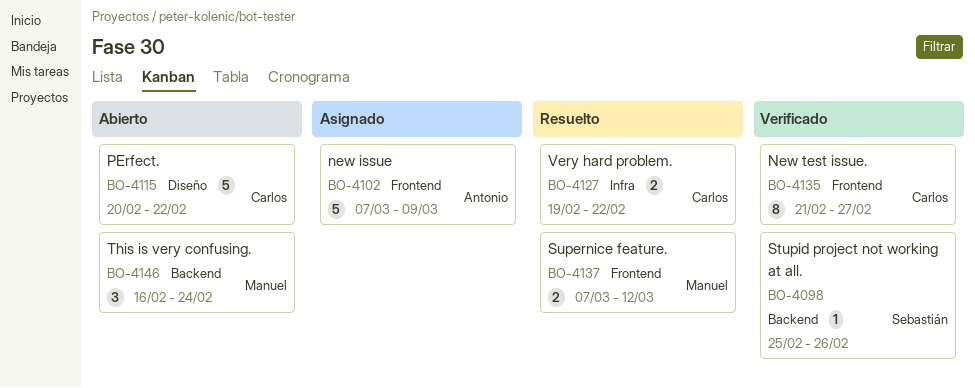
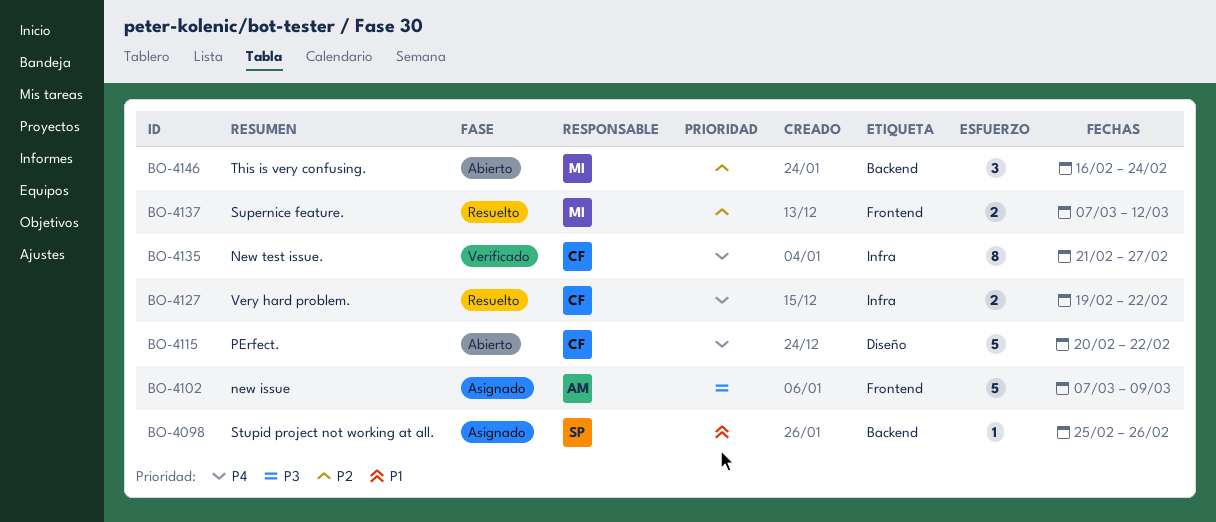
BO-4098, status: Verificado -> Asignado
BO-4135, label: Frontend -> Infra

